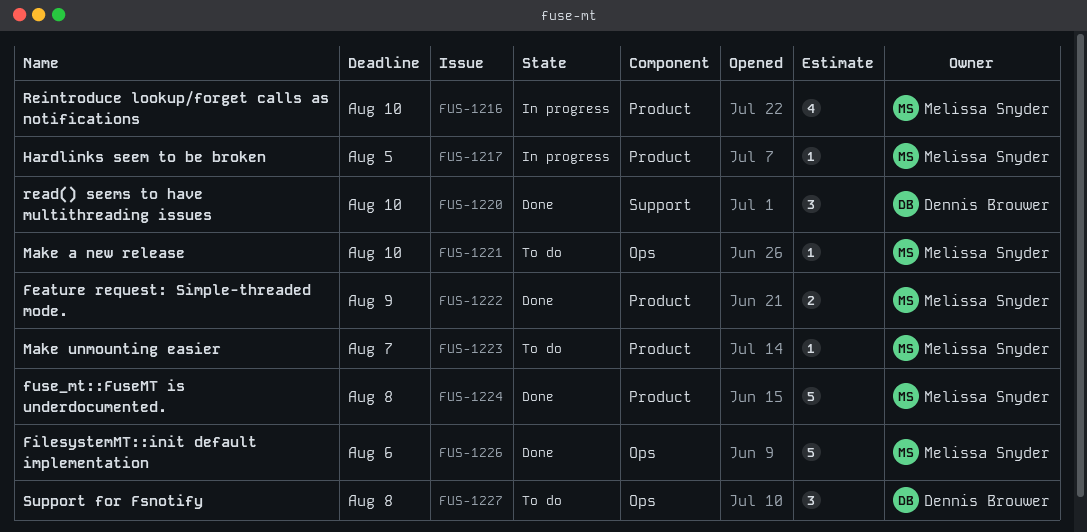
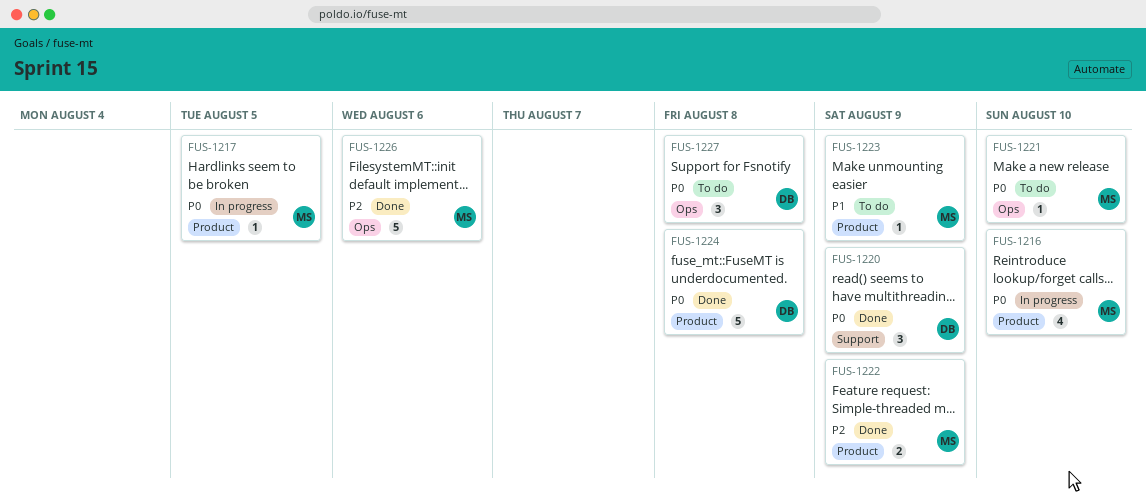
FUS-1220, due: Aug 10 -> Aug 9
FUS-1223, due: Aug 7 -> Aug 9
FUS-1224, owner: Melissa Snyder -> Dennis Brouwer

